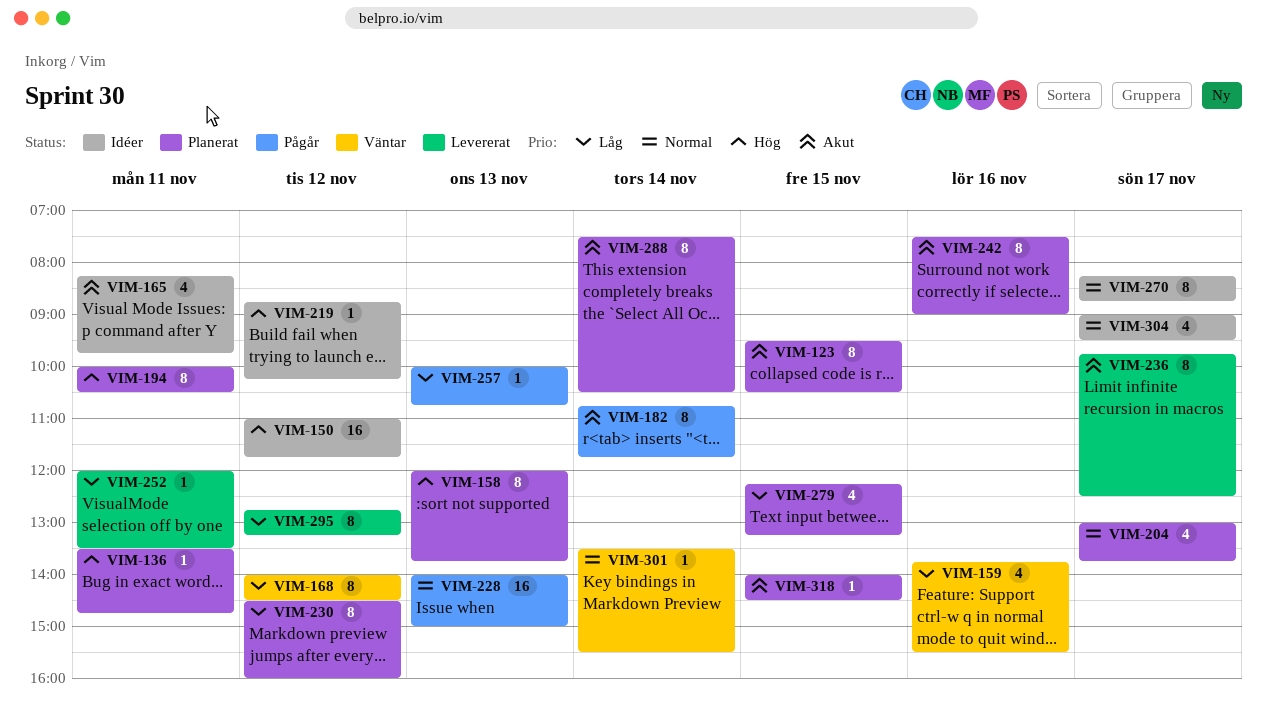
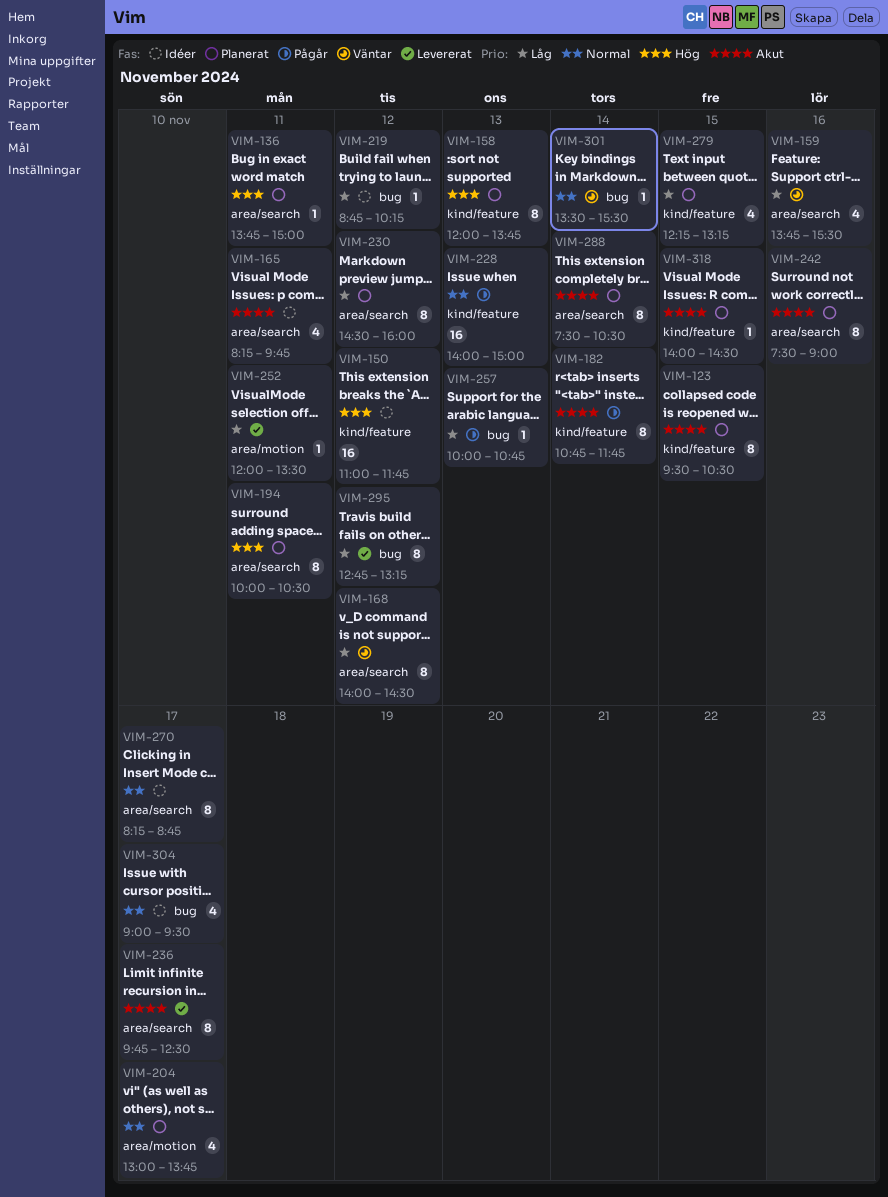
VIM-136, begins: 13:30 -> 13:45
VIM-136, ends: 14:45 -> 15:00
VIM-219, priority: Hög -> Låg

